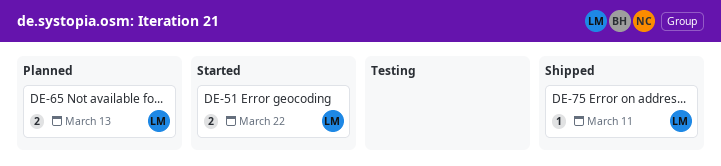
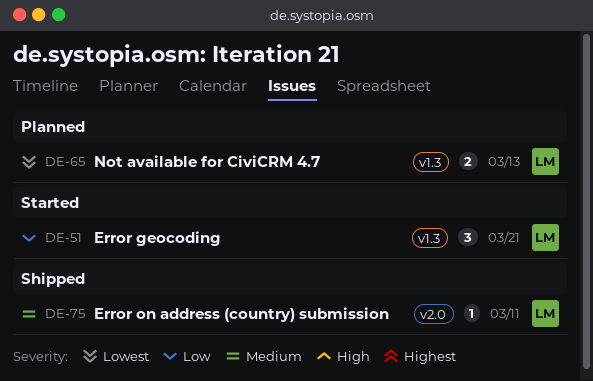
DE-51, estimate: 2 -> 3
DE-51, due: Mar 22 -> Mar 21

